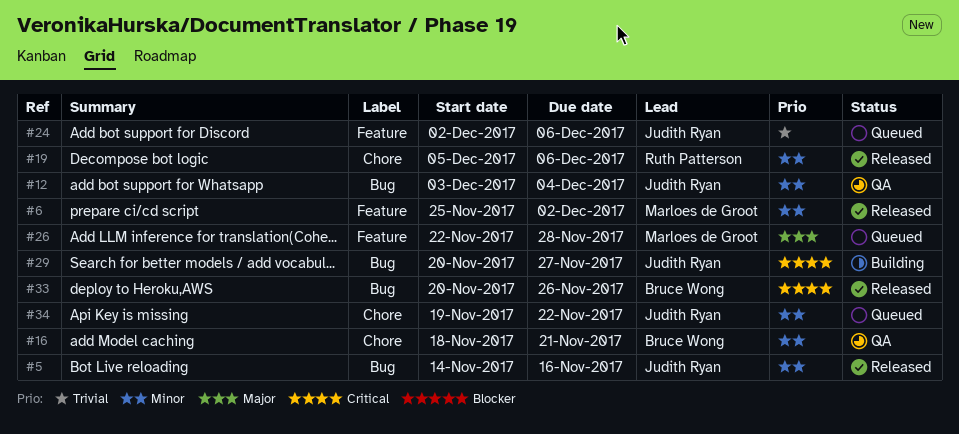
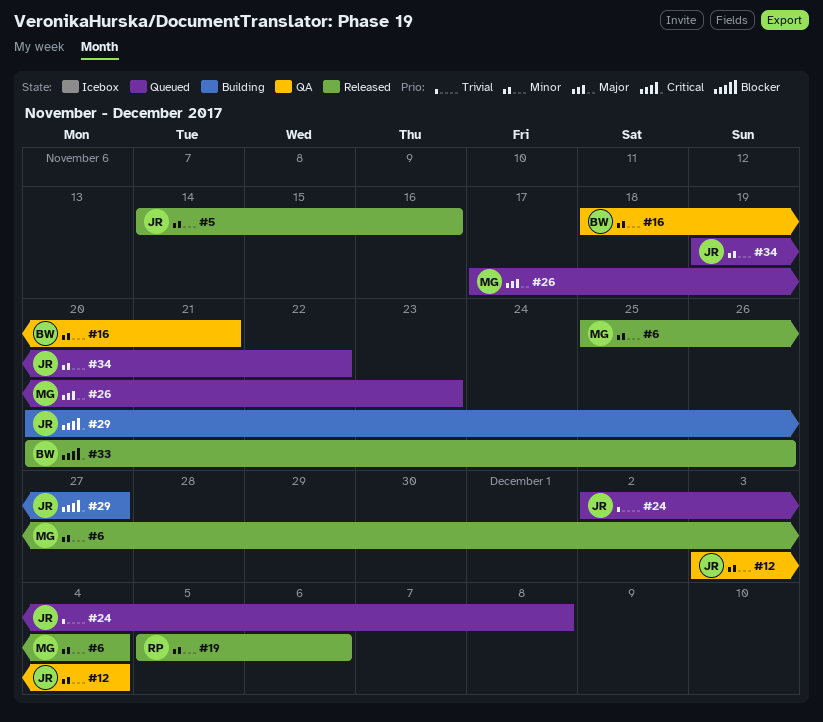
#6, due: Dec 2 -> Dec 4
#24, due: Dec 6 -> Dec 8
#26, start: Nov 22 -> Nov 17
#26, due: Nov 28 -> Nov 23

